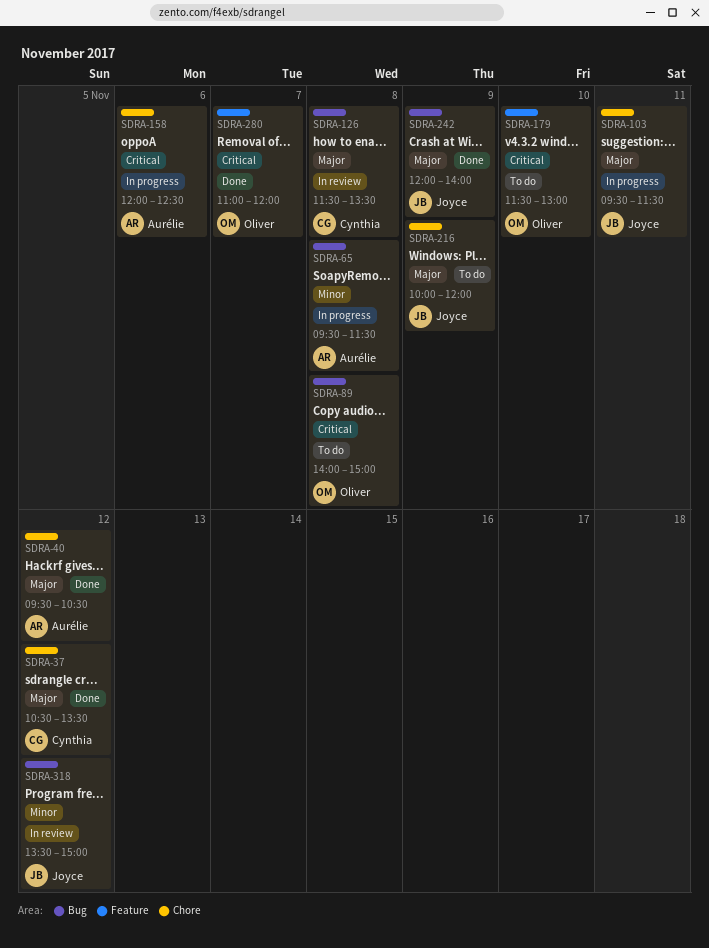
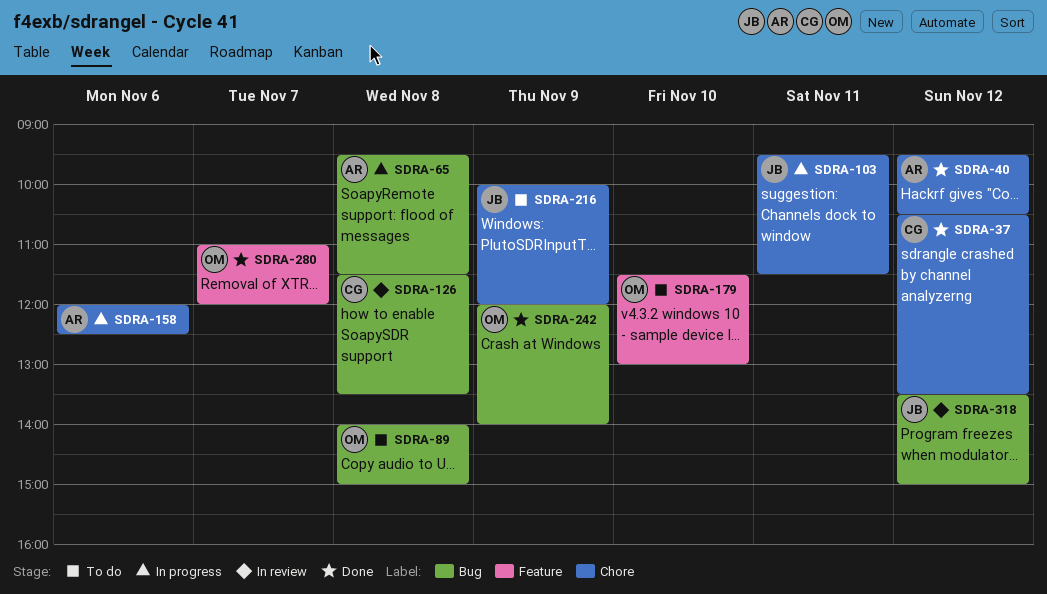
SDRA-242, owner: Joyce -> Oliver

